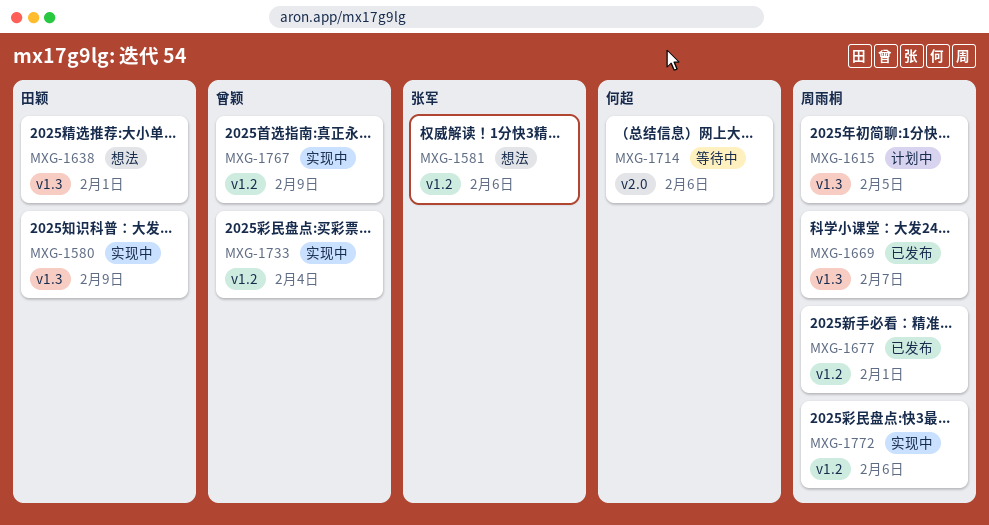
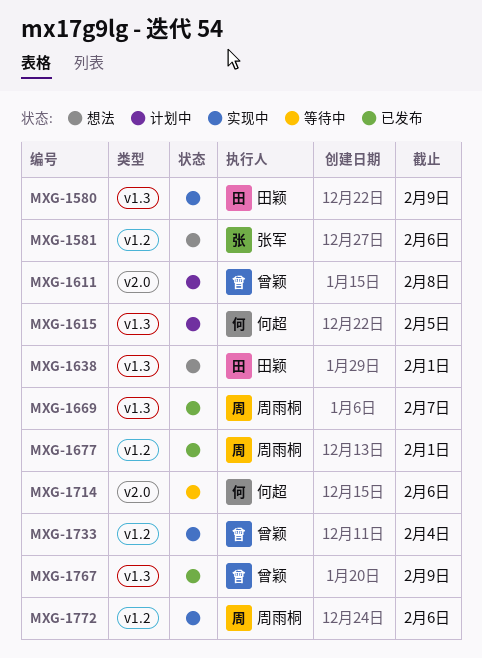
MXG-1611: none -> present
MXG-1615, owner: 周雨桐 -> 何超
MXG-1767, status: 实现中 -> 已发布
MXG-1767, label: v1.2 -> v1.3

